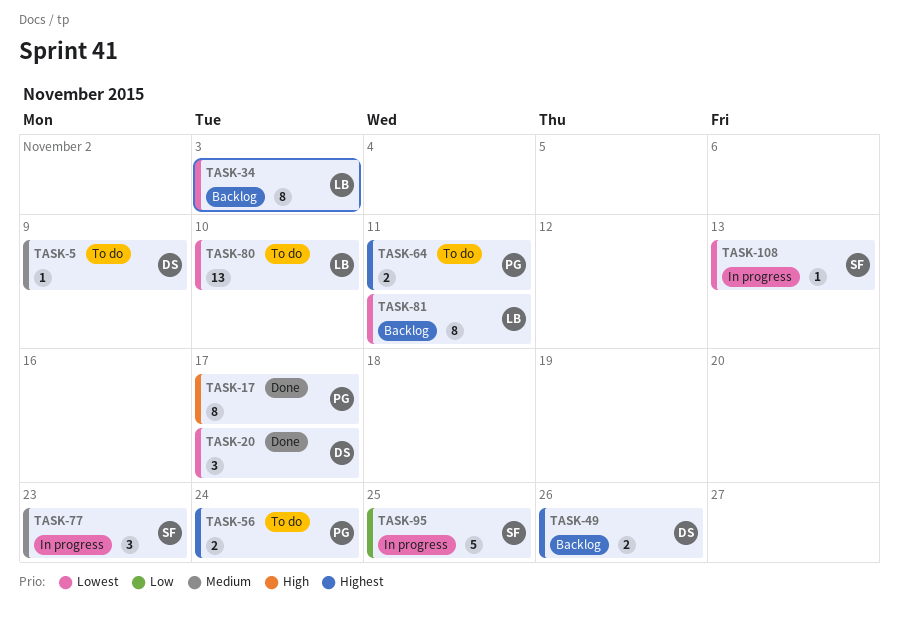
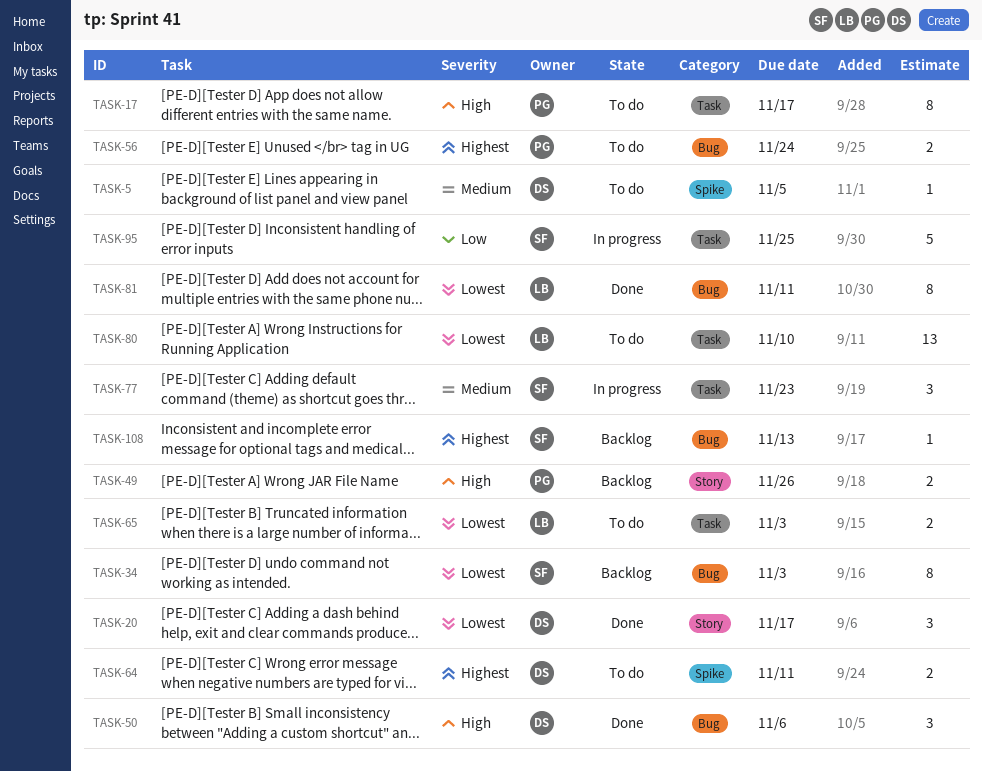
TASK-5, due: Nov 9 -> Nov 5
TASK-17, status: Done -> To do
TASK-34, owner: LB -> SF
TASK-49, owner: DS -> PG
TASK-49, priority: Highest -> High
TASK-50: none -> present
TASK-64, owner: PG -> DS
TASK-65: none -> present
TASK-81, status: Backlog -> Done
TASK-108, status: In progress -> Backlog
TASK-108, priority: Lowest -> Highest

